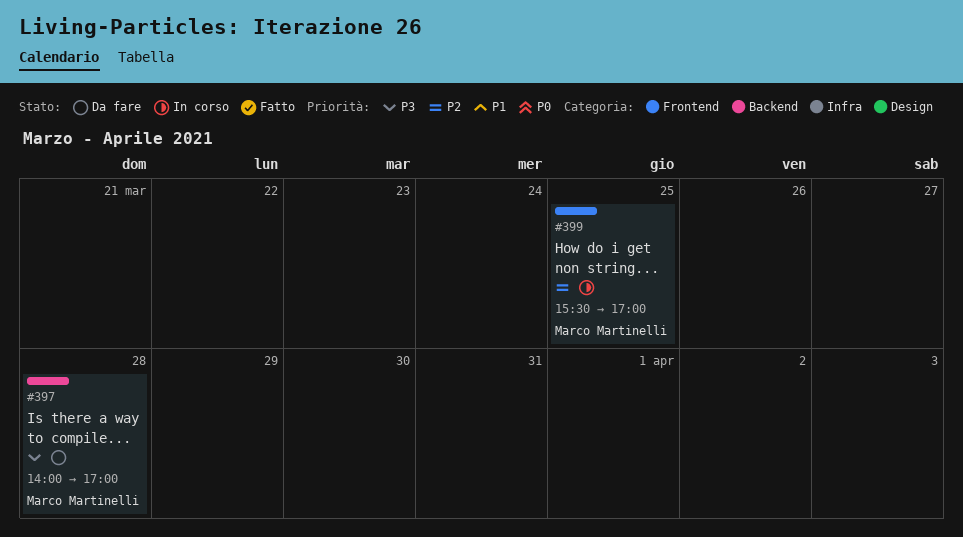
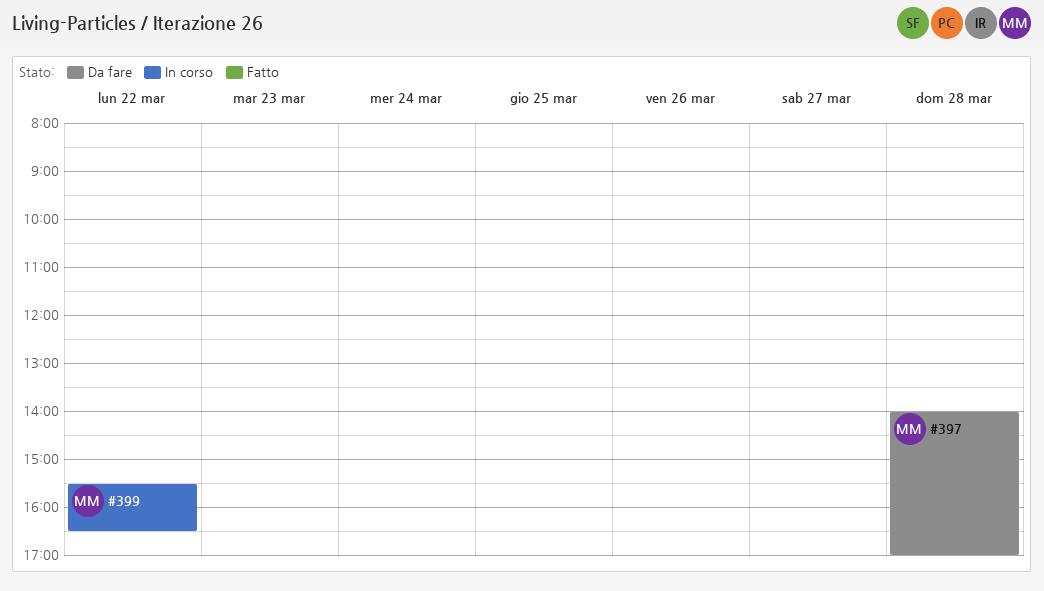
#399, day: Mar 25 -> Mar 22
#399, ends: 17:00 -> 16:30

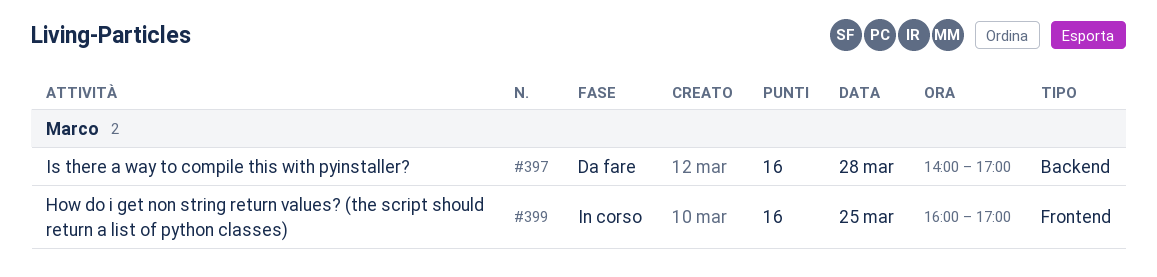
#399, day: Mar 22 -> Mar 25
#399, begins: 15:30 -> 16:00
#399, ends: 16:30 -> 17:00

